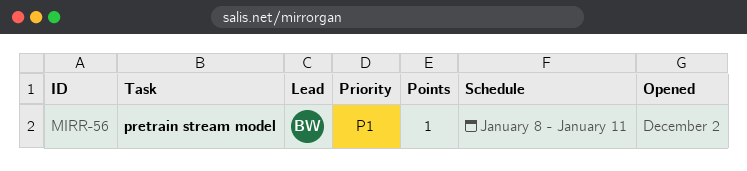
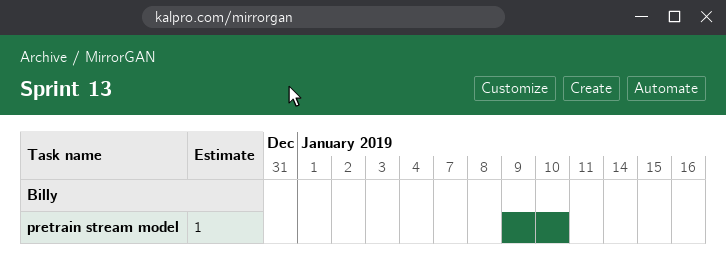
pretrain stream model, start: Jan 8 -> Jan 9
pretrain stream model, due: Jan 11 -> Jan 10

